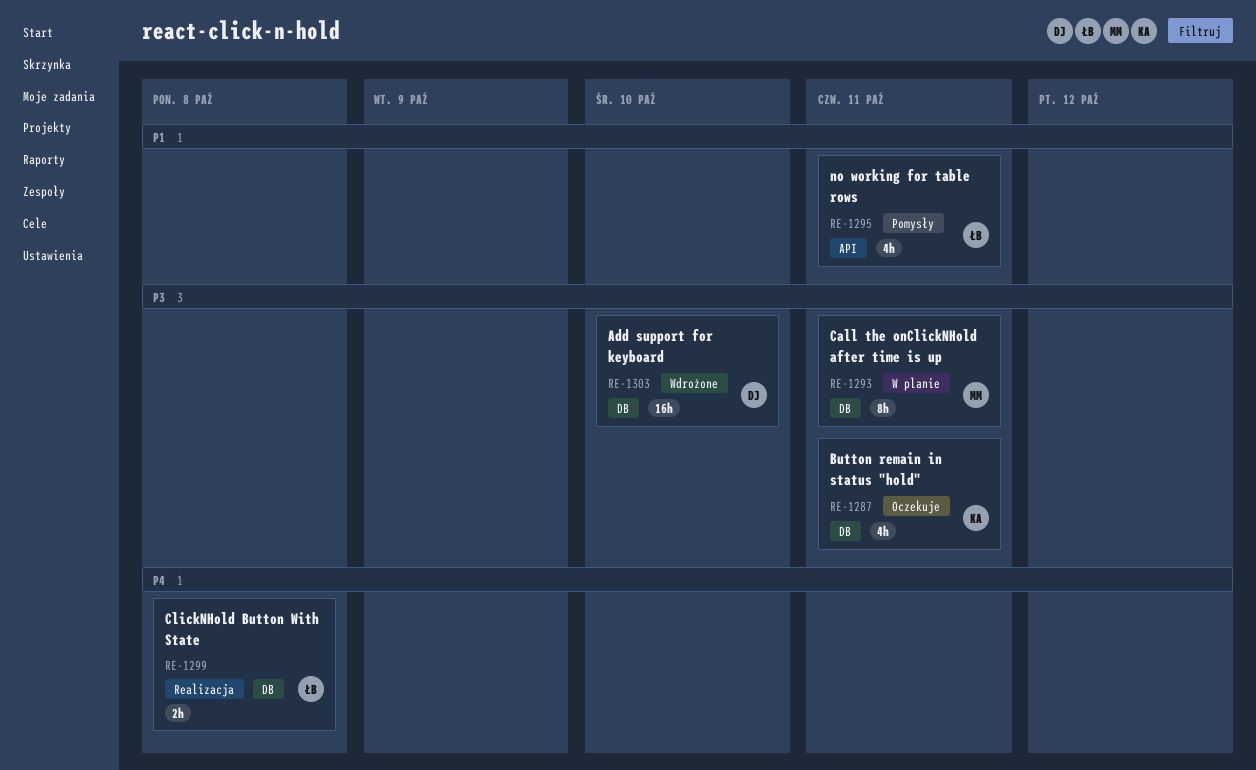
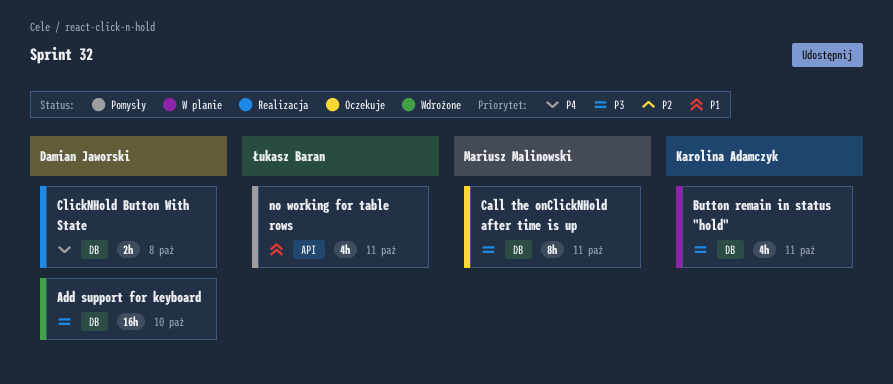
Button remain in status "hold", status: Oczekuje -> W planie
Call the onClickNHold after time is up, status: W planie -> Oczekuje
ClickNHold Button With State, owner: Łukasz Baran -> Damian Jaworski

